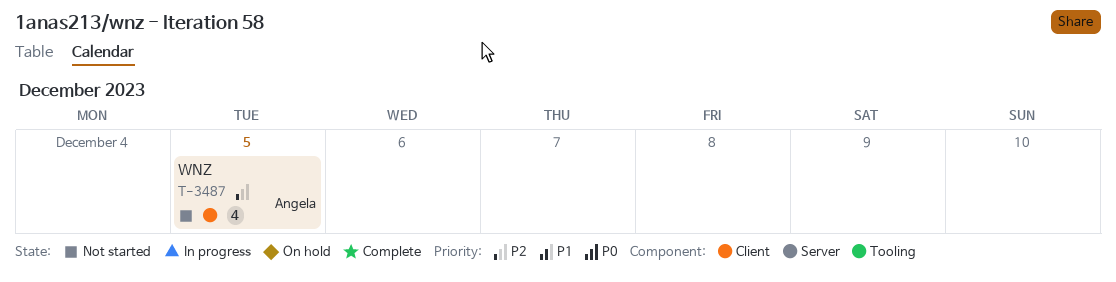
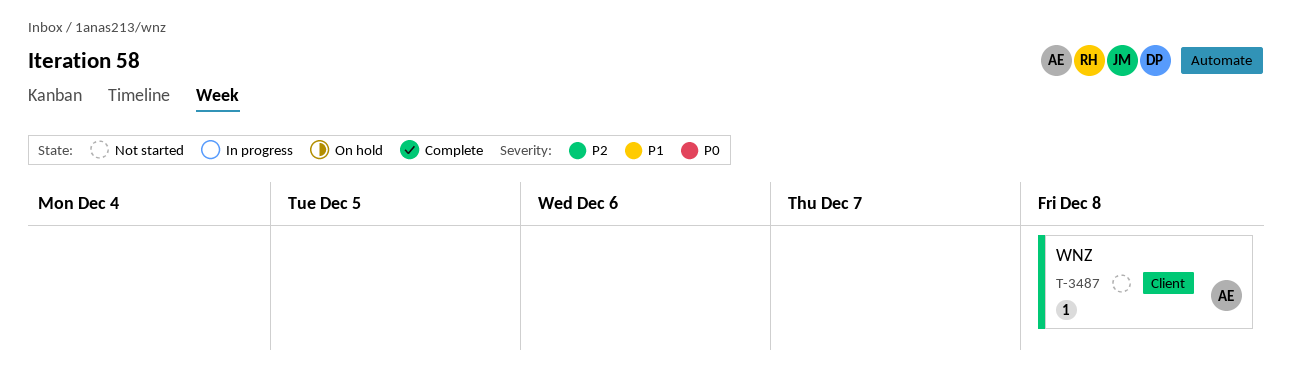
T-3487, estimate: 4 -> 1
T-3487, due: Dec 5 -> Dec 8

